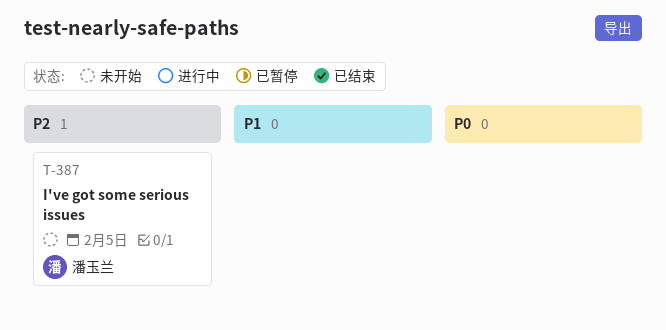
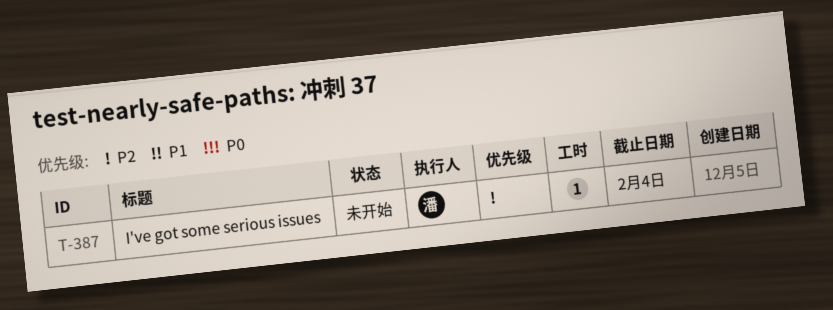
T-387, due: Feb 5 -> Feb 4

